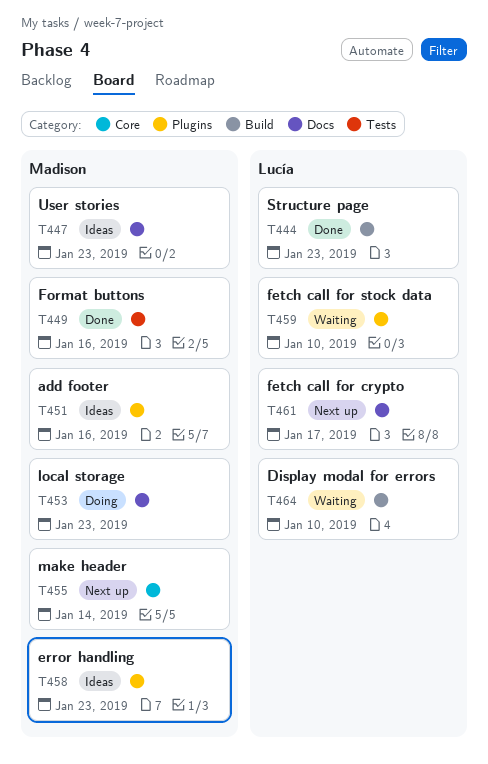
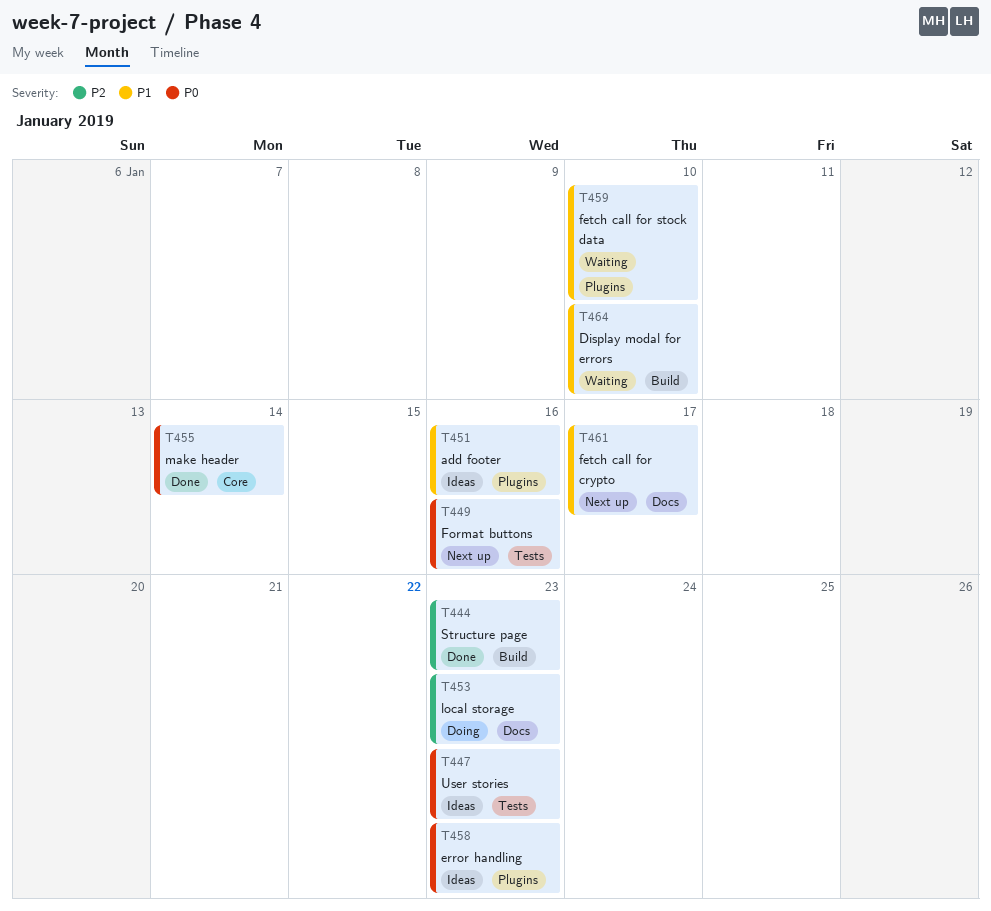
T447, label: Docs -> Tests
T449, status: Done -> Next up
T455, status: Next up -> Done

